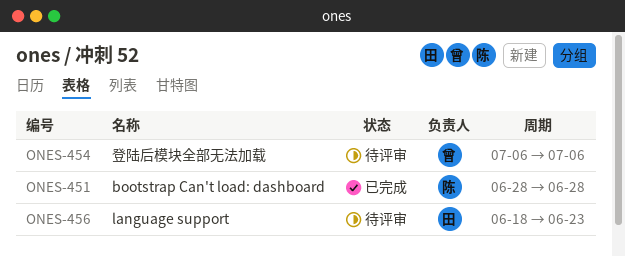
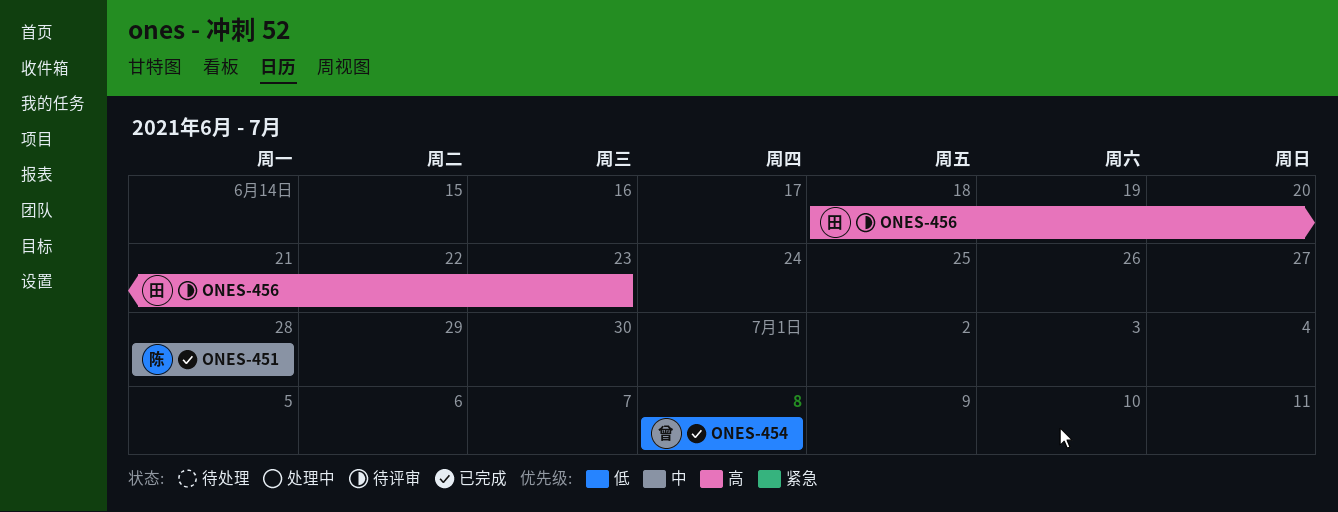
ONES-454, status: 待评审 -> 已完成
ONES-454, start: Jul 6 -> Jul 8
ONES-454, due: Jul 6 -> Jul 8

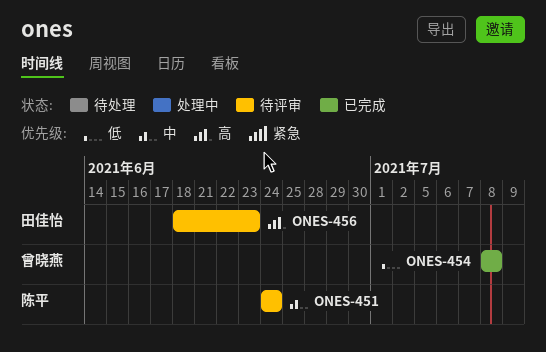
ONES-451, status: 已完成 -> 待评审
ONES-451, start: Jun 28 -> Jun 24
ONES-451, due: Jun 28 -> Jun 24

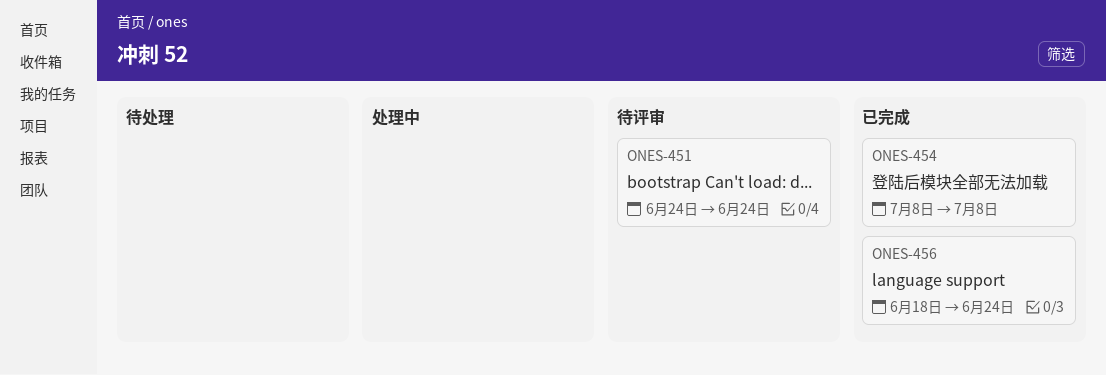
ONES-456, status: 待评审 -> 已完成
ONES-456, due: Jun 23 -> Jun 24

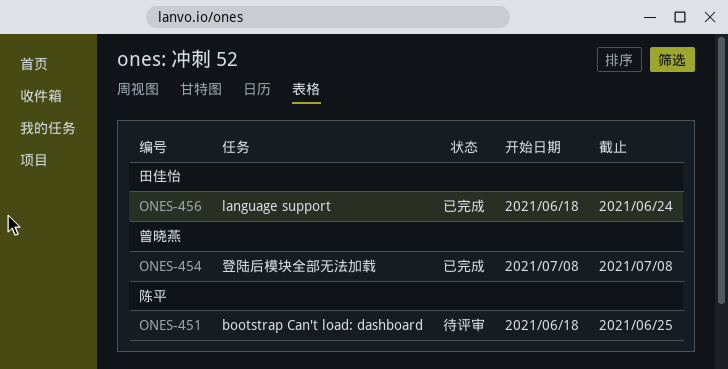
ONES-451, start: Jun 24 -> Jun 18
ONES-451, due: Jun 24 -> Jun 25

